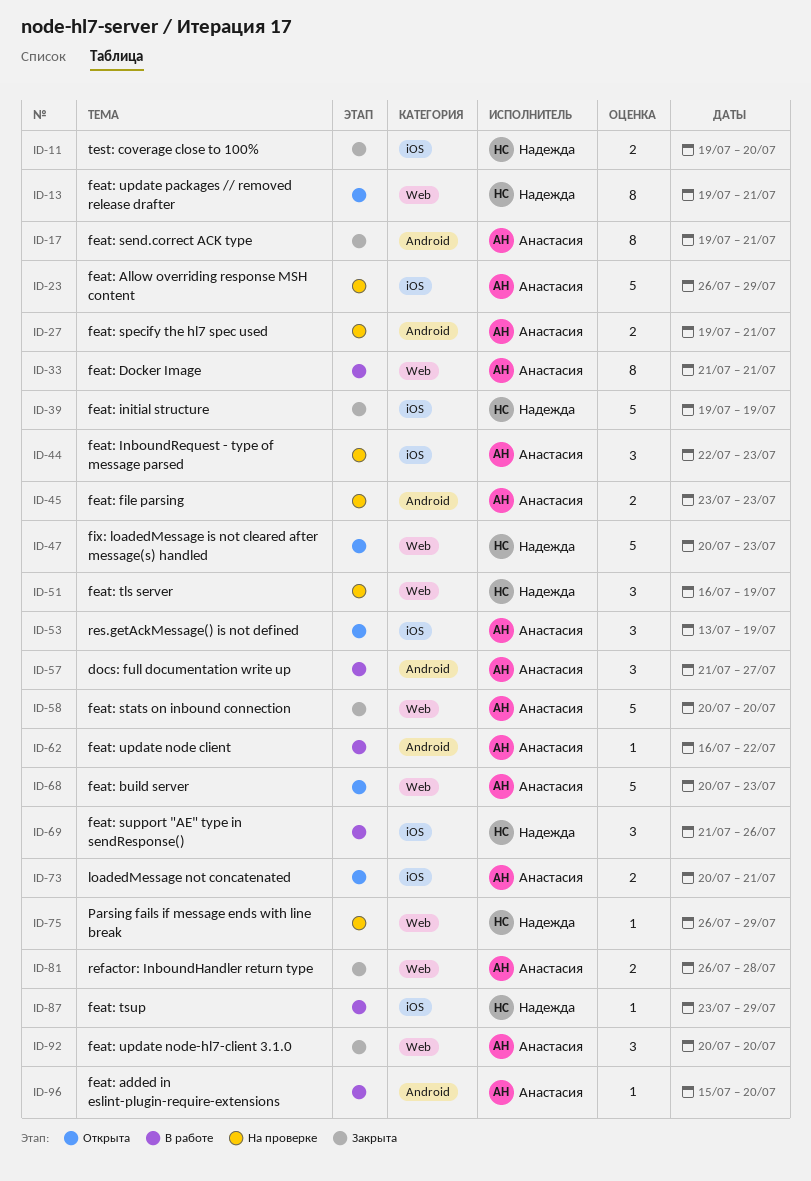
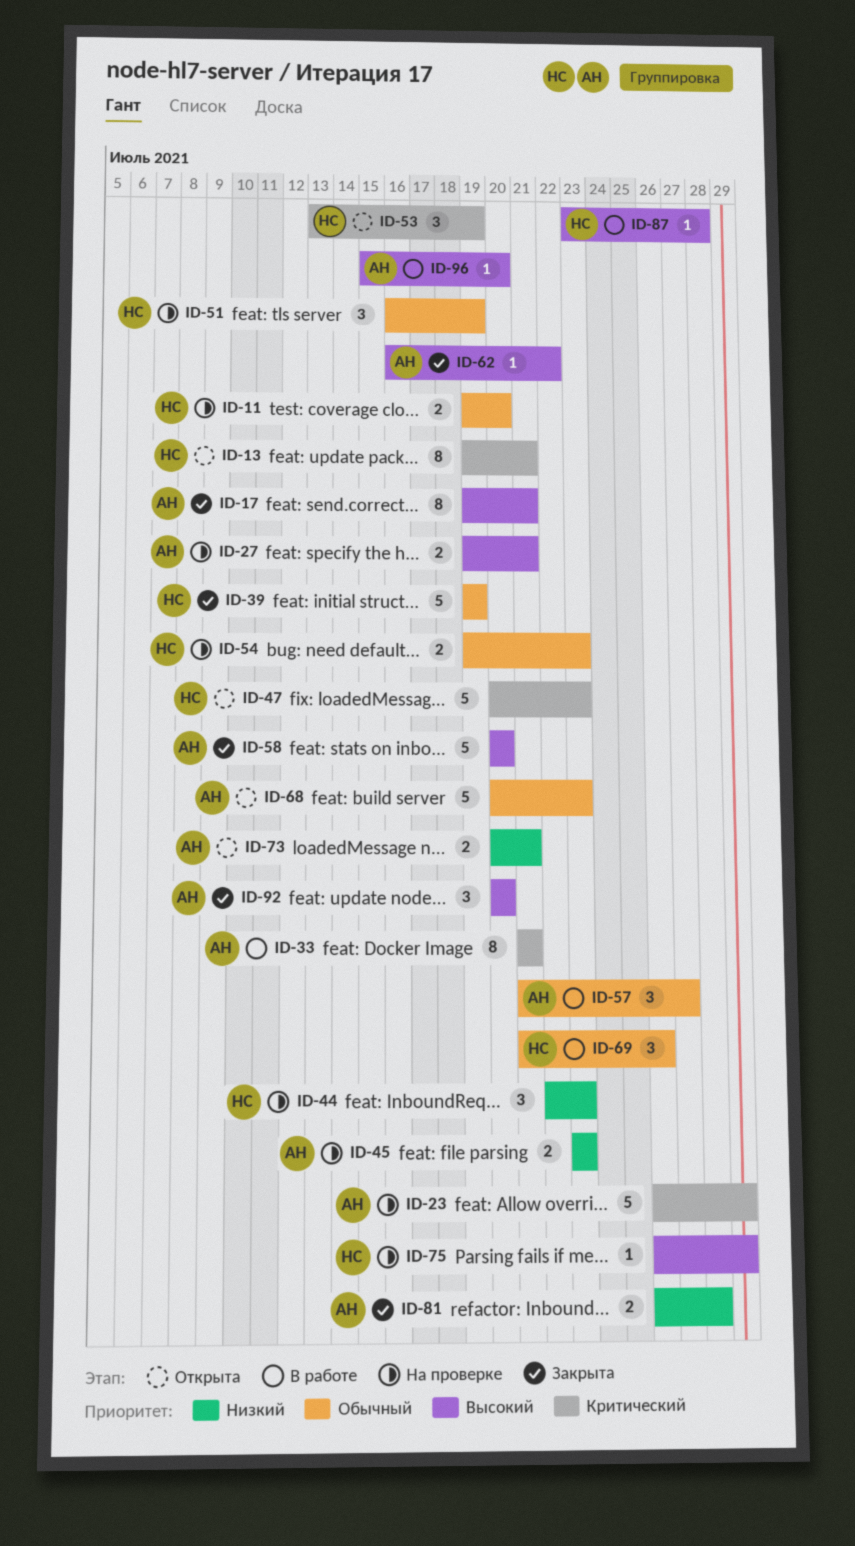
ID-11, status: Закрыта -> На проверке
ID-44, owner: Анастасия -> Надежда
ID-53, owner: Анастасия -> Надежда
ID-54: none -> present
ID-62, status: В работе -> Закрыта
ID-87, due: Jul 29 -> Jul 28

